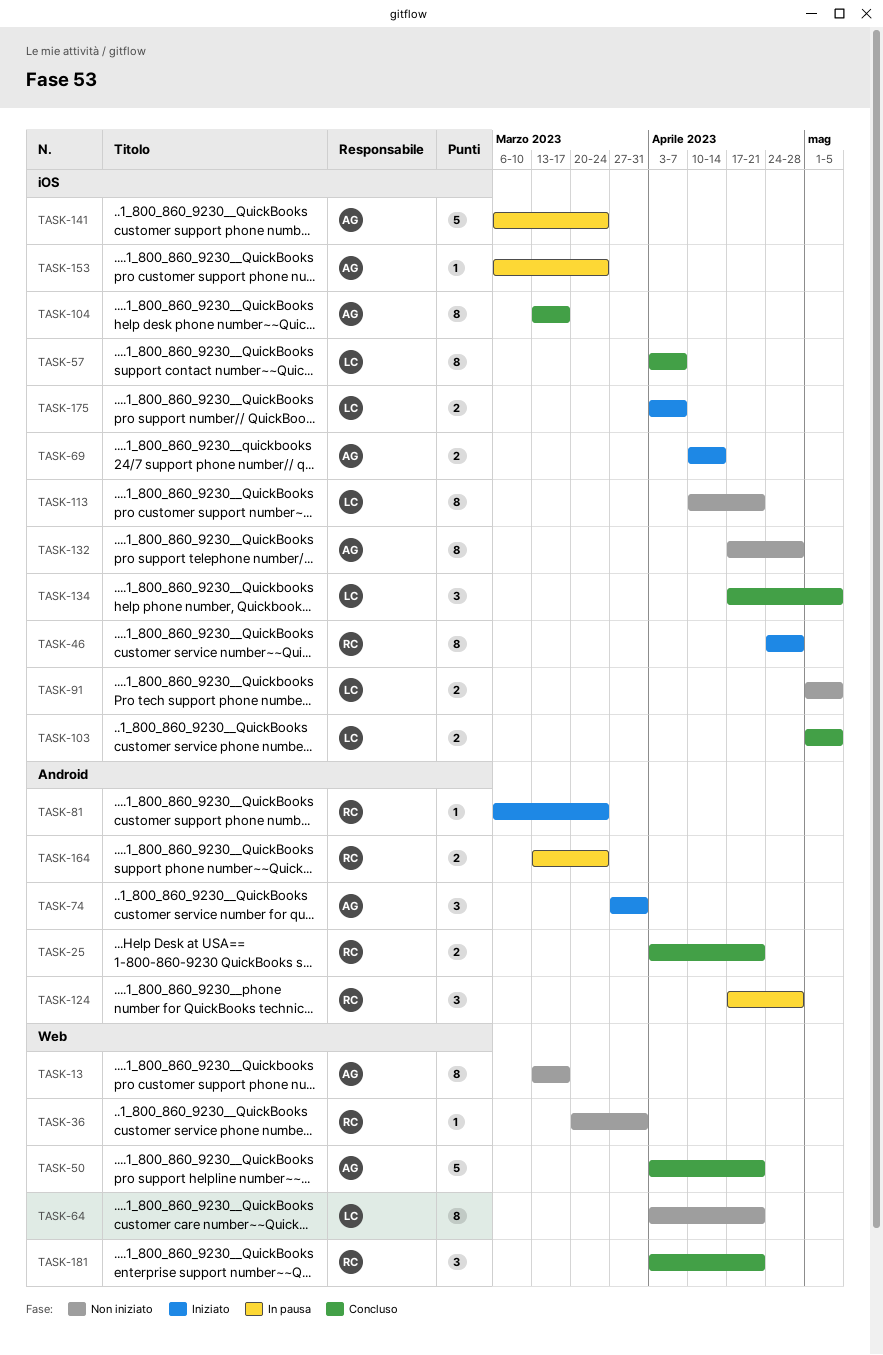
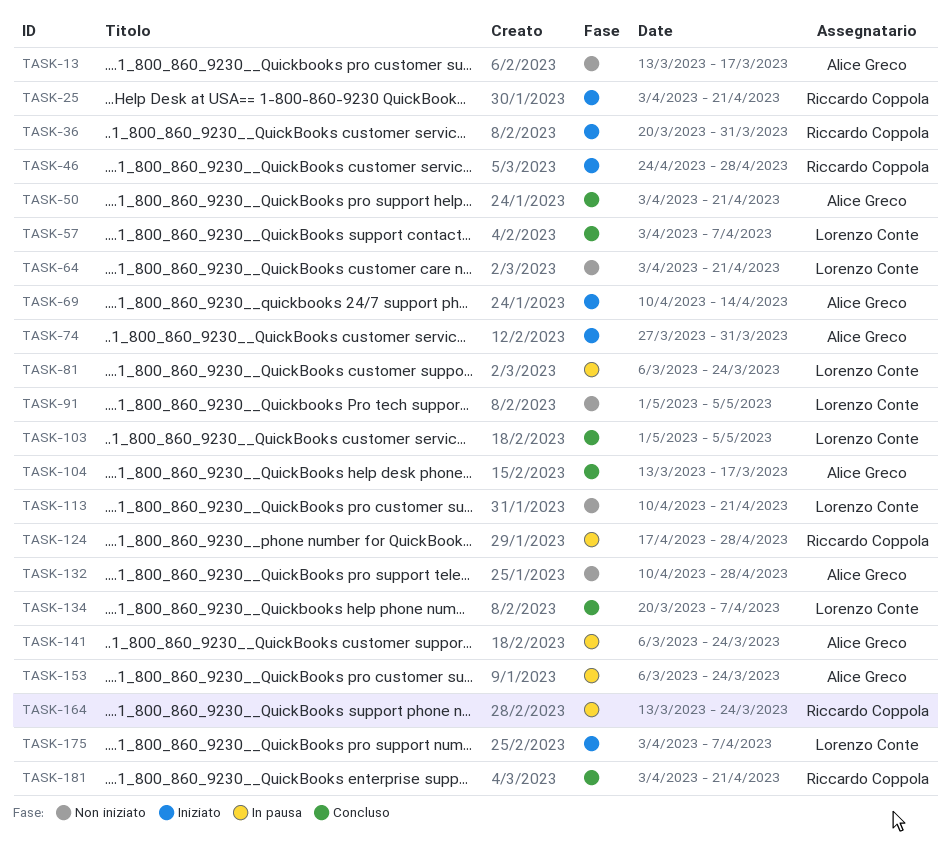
TASK-25, status: Concluso -> Iniziato
TASK-36, status: Non iniziato -> Iniziato
TASK-81, status: Iniziato -> In pausa
TASK-81, owner: Riccardo Coppola -> Lorenzo Conte
TASK-132, start: Apr 17 -> Apr 10
TASK-134, start: Apr 17 -> Mar 20
TASK-134, due: May 5 -> Apr 7

